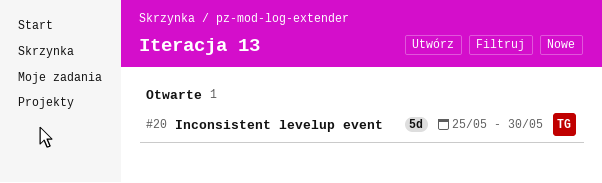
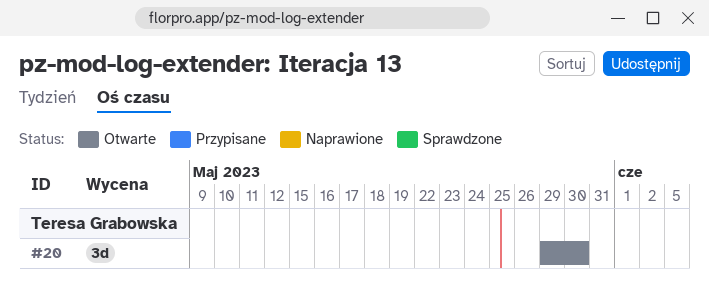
#20, estimate: 5d -> 3d
#20, start: May 25 -> May 29

